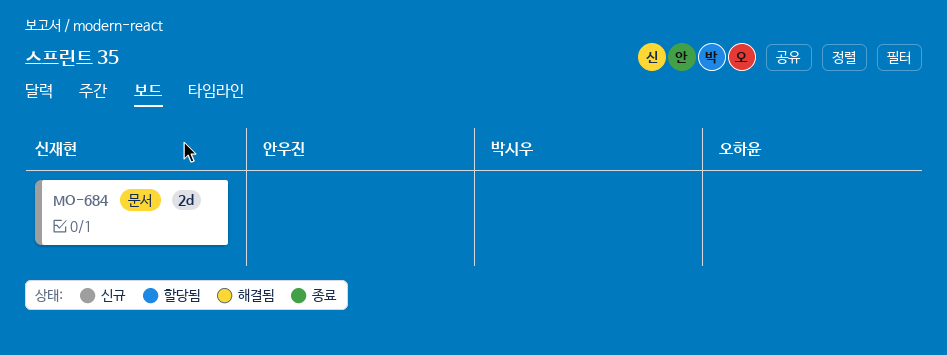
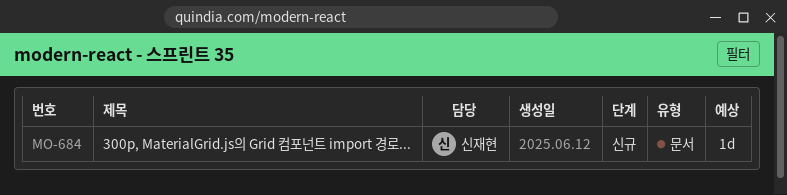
MO-684, estimate: 2d -> 1d

